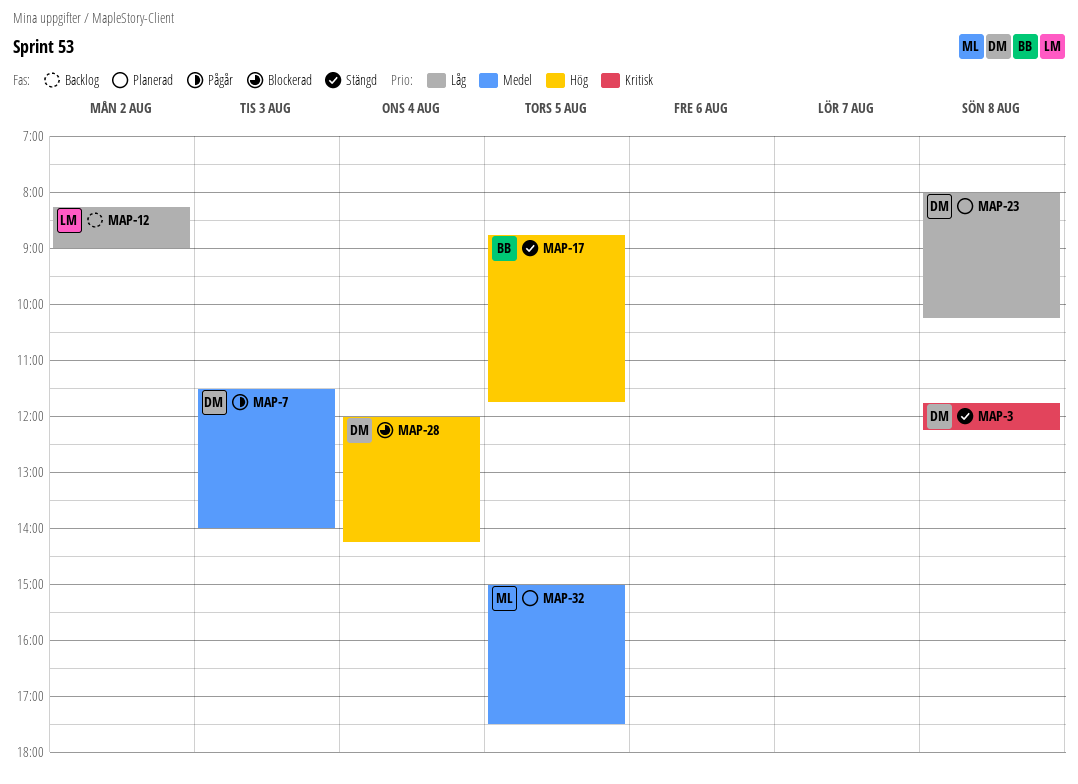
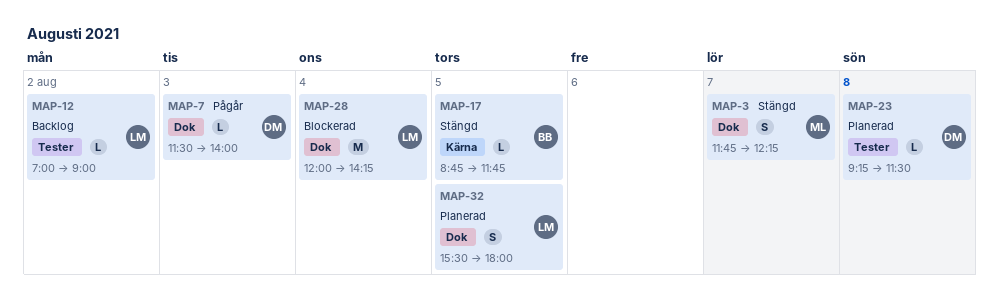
MAP-3, owner: DM -> ML
MAP-3, day: Aug 8 -> Aug 7
MAP-12, begins: 08:15 -> 07:00
MAP-23, begins: 08:00 -> 09:15
MAP-23, ends: 10:15 -> 11:30
MAP-28, owner: DM -> LM
MAP-32, owner: ML -> LM
MAP-32, begins: 15:00 -> 15:30
MAP-32, ends: 17:30 -> 18:00

